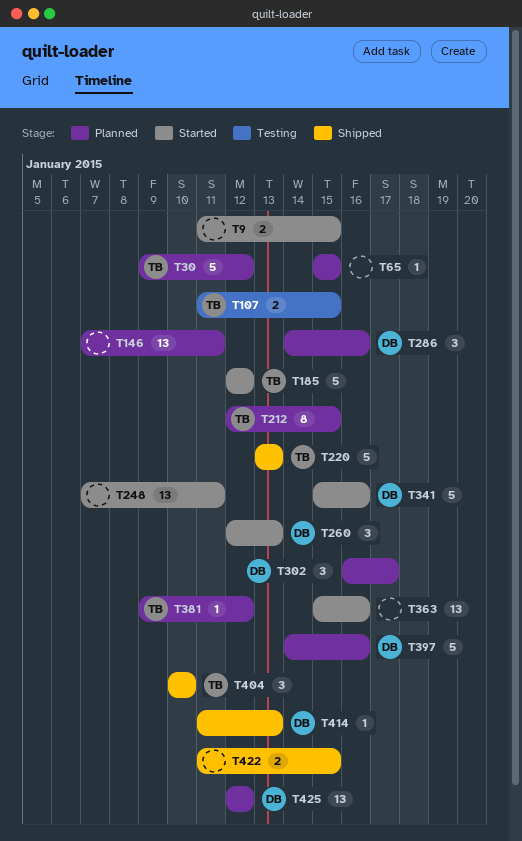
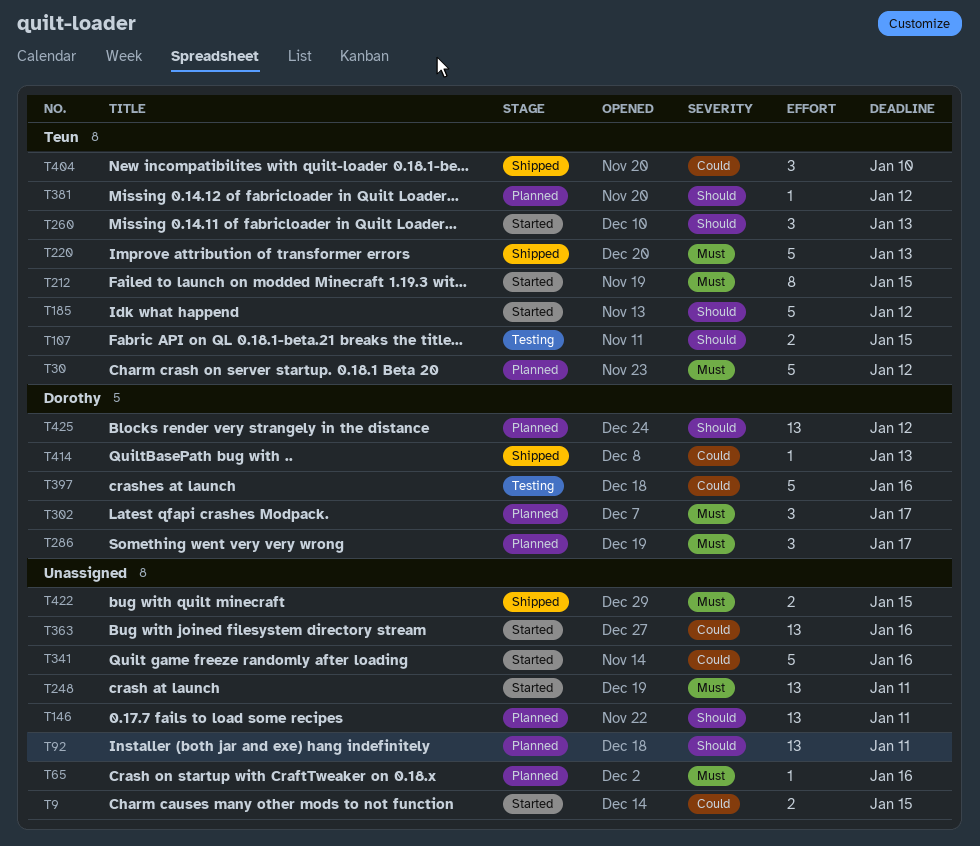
T65, due: Jan 15 -> Jan 16
T92: none -> present
T212, status: Planned -> Started
T260, owner: Dorothy -> Teun
T286, due: Jan 16 -> Jan 17
T341, owner: Dorothy -> none
T397, status: Planned -> Testing

